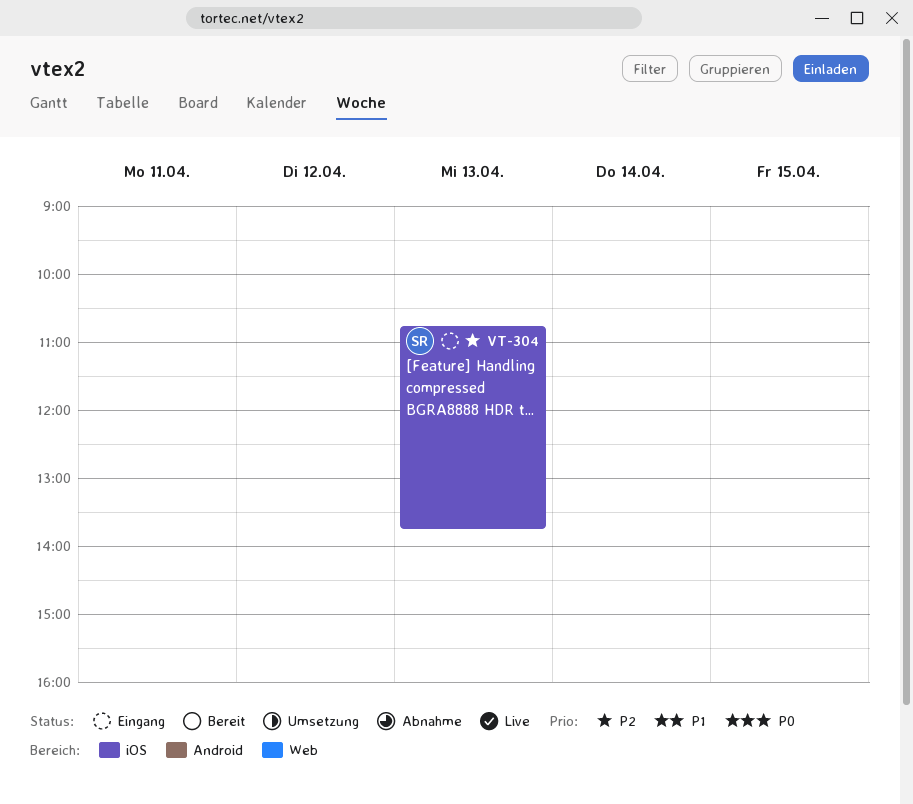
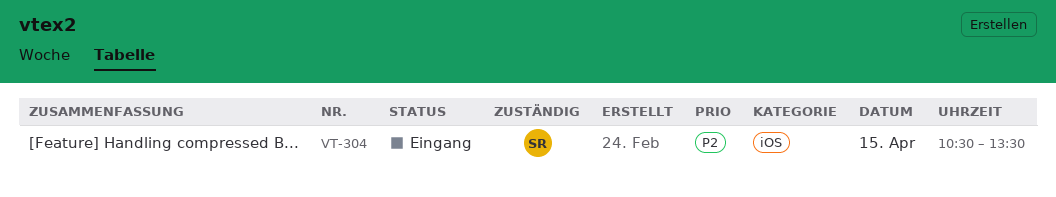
VT-304, day: Apr 13 -> Apr 15
VT-304, begins: 10:45 -> 10:30
VT-304, ends: 13:45 -> 13:30

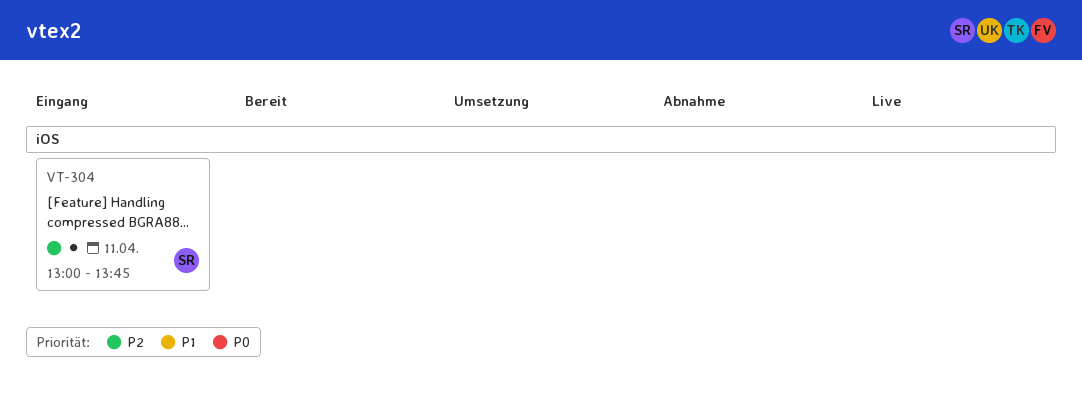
VT-304, day: Apr 15 -> Apr 11
VT-304, begins: 10:30 -> 13:00
VT-304, ends: 13:30 -> 13:45

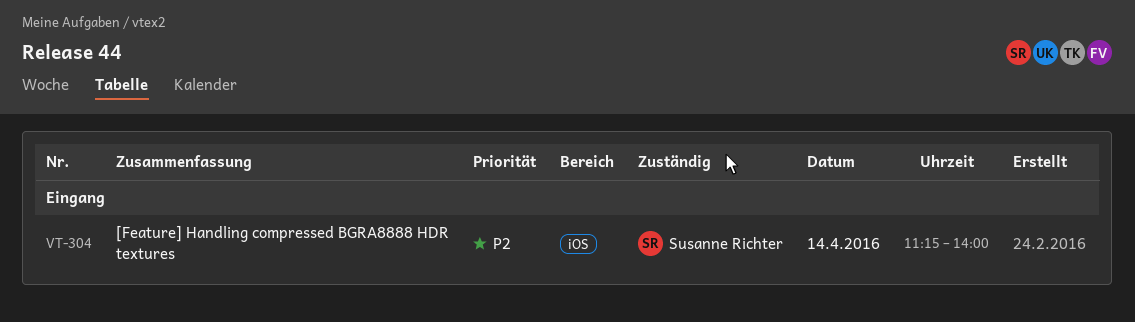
VT-304, day: Apr 11 -> Apr 14
VT-304, begins: 13:00 -> 11:15
VT-304, ends: 13:45 -> 14:00

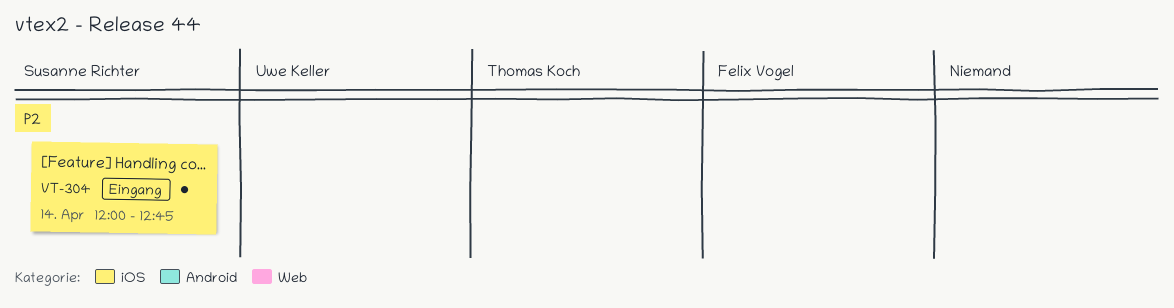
VT-304, begins: 11:15 -> 12:00
VT-304, ends: 14:00 -> 12:45

